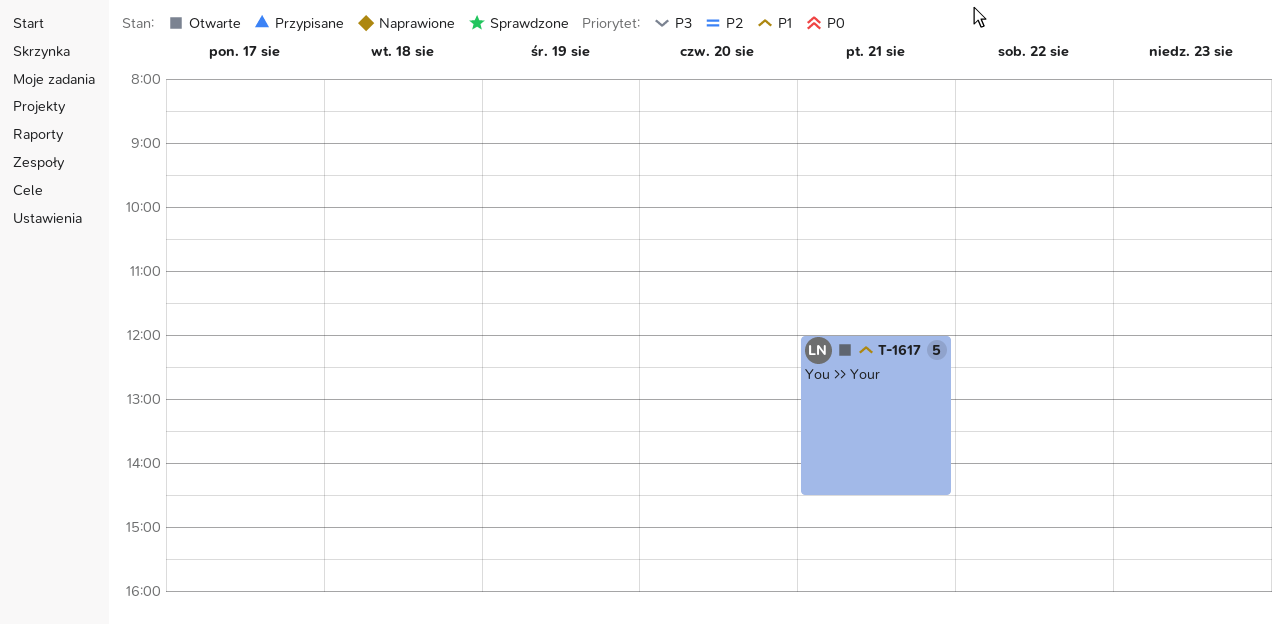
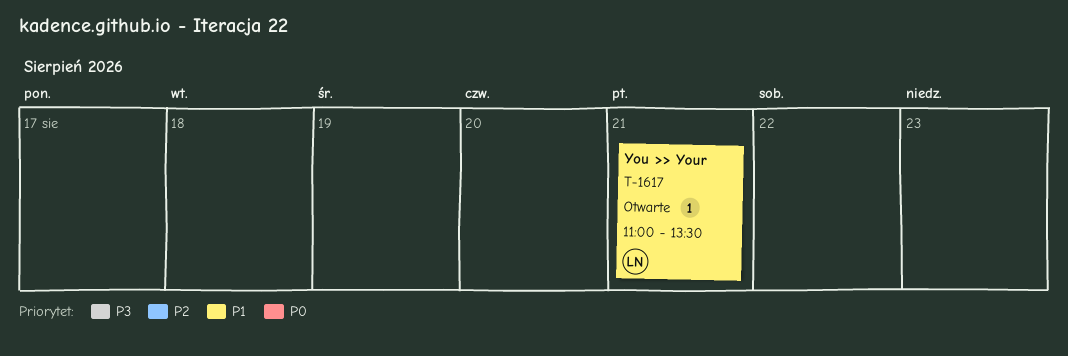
T-1617, estimate: 5 -> 1
T-1617, begins: 12:00 -> 11:00
T-1617, ends: 14:30 -> 13:30

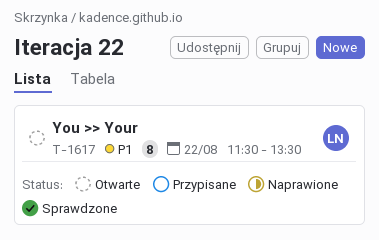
T-1617, estimate: 1 -> 8
T-1617, day: Aug 21 -> Aug 22
T-1617, begins: 11:00 -> 11:30

